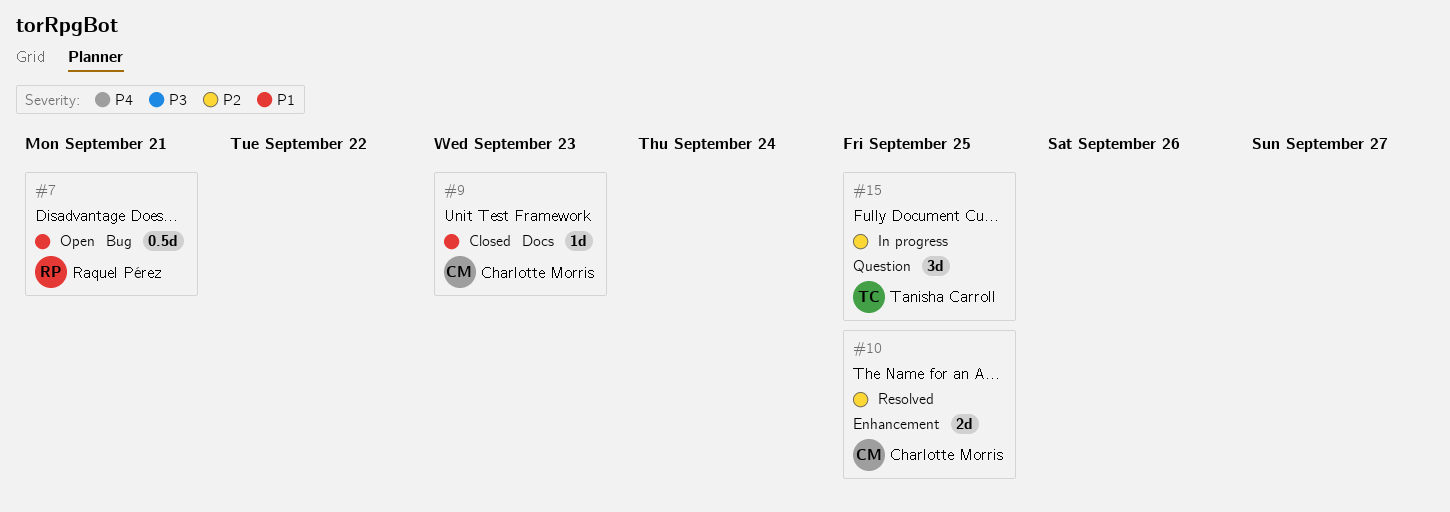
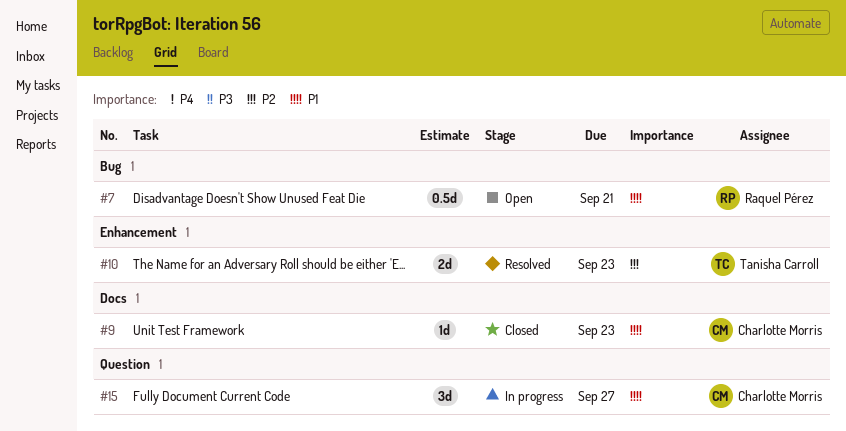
#10, owner: Charlotte Morris -> Tanisha Carroll
#10, due: Sep 25 -> Sep 23
#15, owner: Tanisha Carroll -> Charlotte Morris
#15, priority: P2 -> P1
#15, due: Sep 25 -> Sep 27

